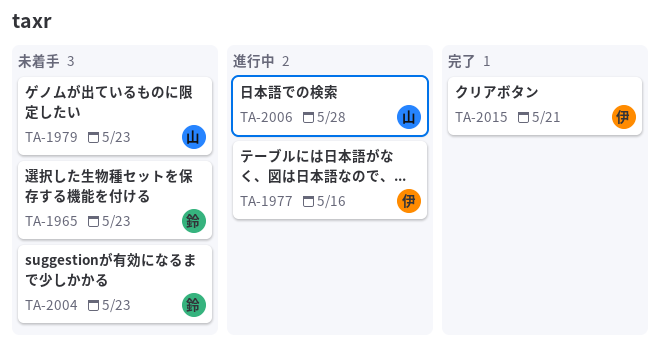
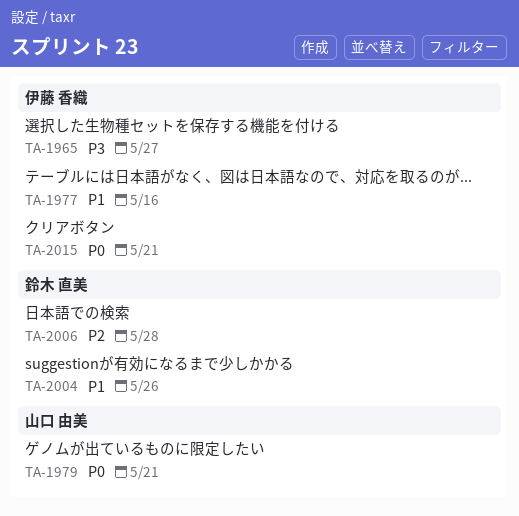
TA-1965, owner: 鈴木 直美 -> 伊藤 香織
TA-1965, due: May 23 -> May 27
TA-1979, due: May 23 -> May 21
TA-2004, due: May 23 -> May 26
TA-2006, owner: 山口 由美 -> 鈴木 直美

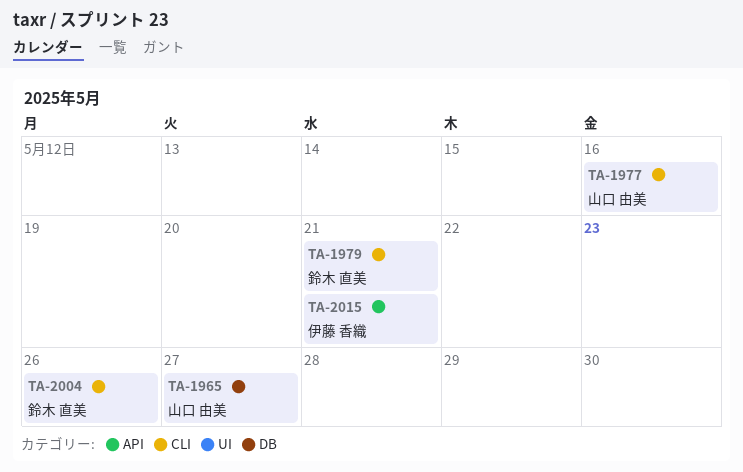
TA-1965, owner: 伊藤 香織 -> 山口 由美
TA-1977, owner: 伊藤 香織 -> 山口 由美
TA-1979, owner: 山口 由美 -> 鈴木 直美
TA-2006: present -> none

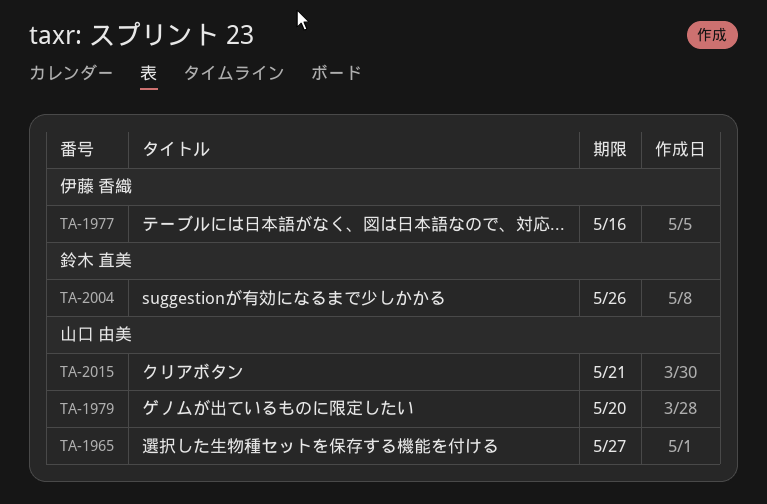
TA-1977, owner: 山口 由美 -> 伊藤 香織
TA-1979, owner: 鈴木 直美 -> 山口 由美
TA-1979, due: May 21 -> May 20
TA-2015, owner: 伊藤 香織 -> 山口 由美

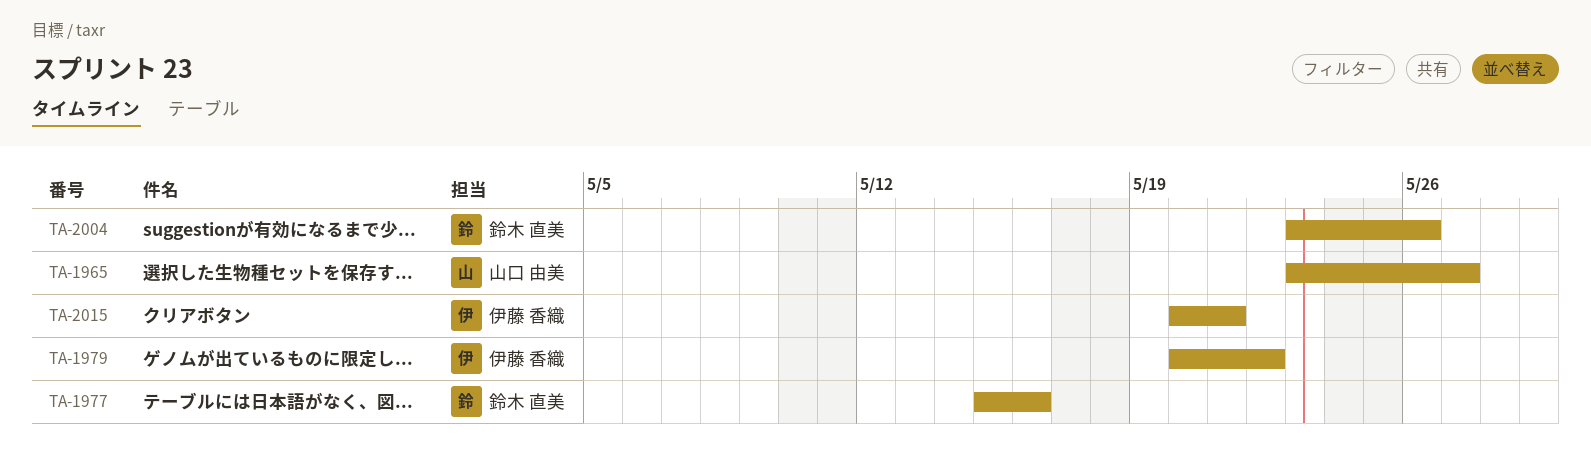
TA-1977, owner: 伊藤 香織 -> 鈴木 直美
TA-1979, owner: 山口 由美 -> 伊藤 香織
TA-1979, due: May 20 -> May 22
TA-2015, owner: 山口 由美 -> 伊藤 香織

